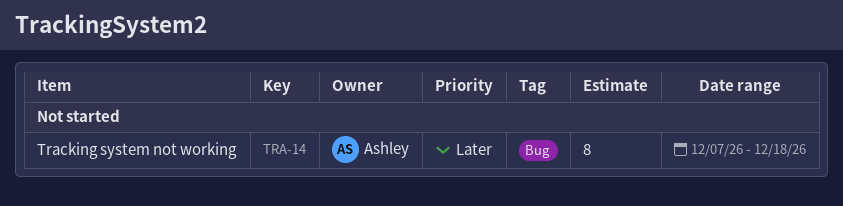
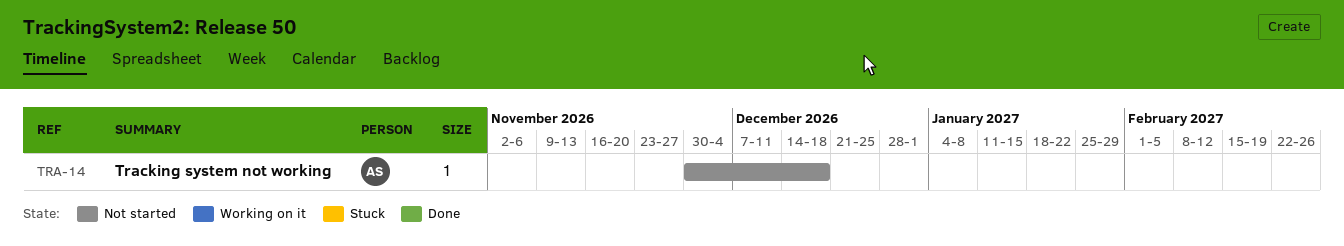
TRA-14, estimate: 8 -> 1
TRA-14, start: Dec 7 -> Nov 30

